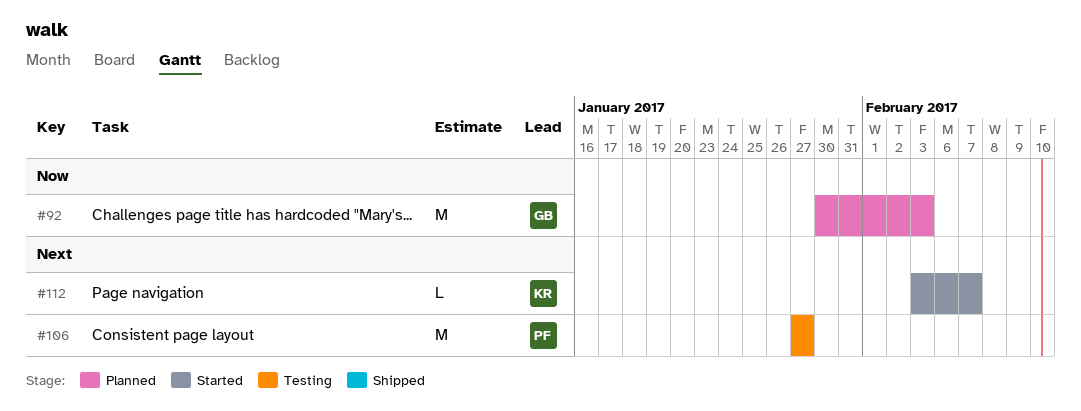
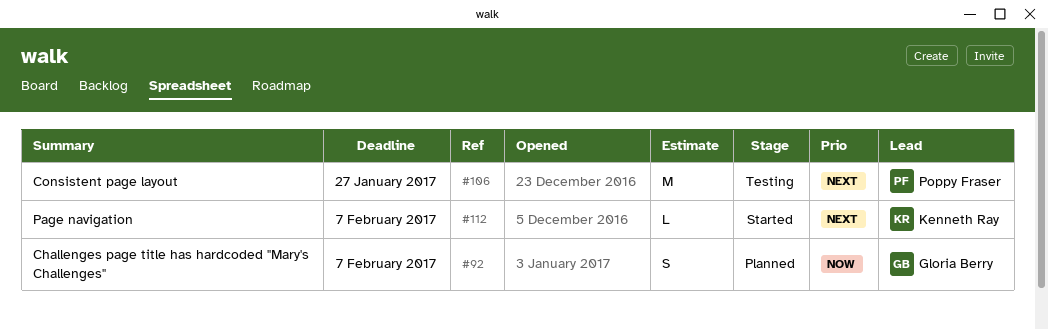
#92, estimate: M -> S
#92, due: Feb 3 -> Feb 7

